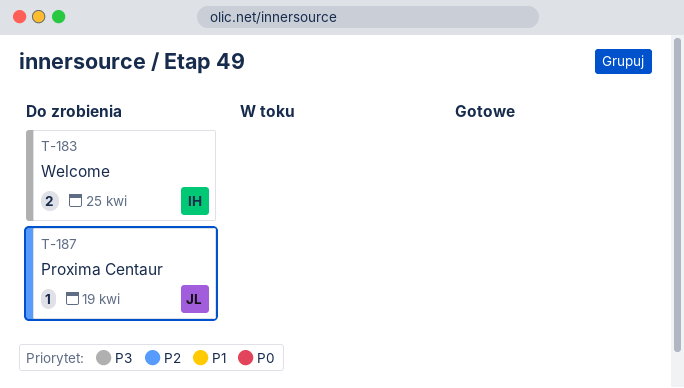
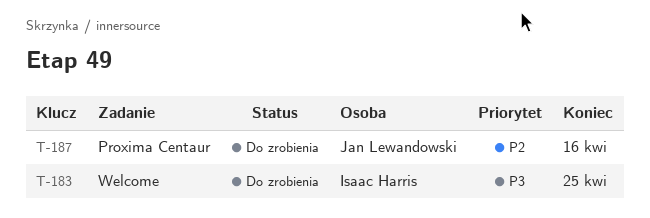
T-187, due: Apr 19 -> Apr 16

